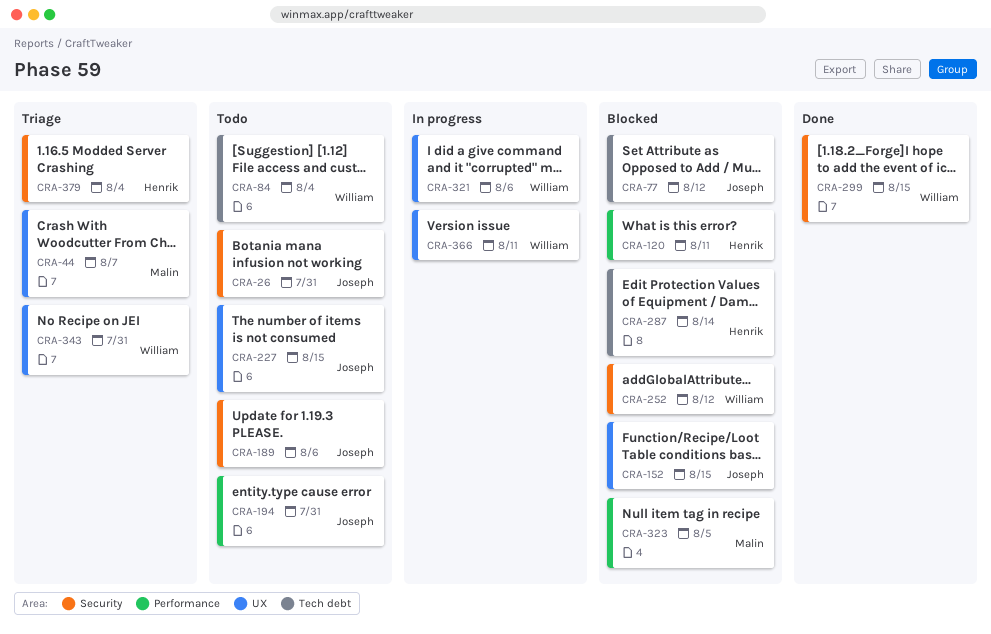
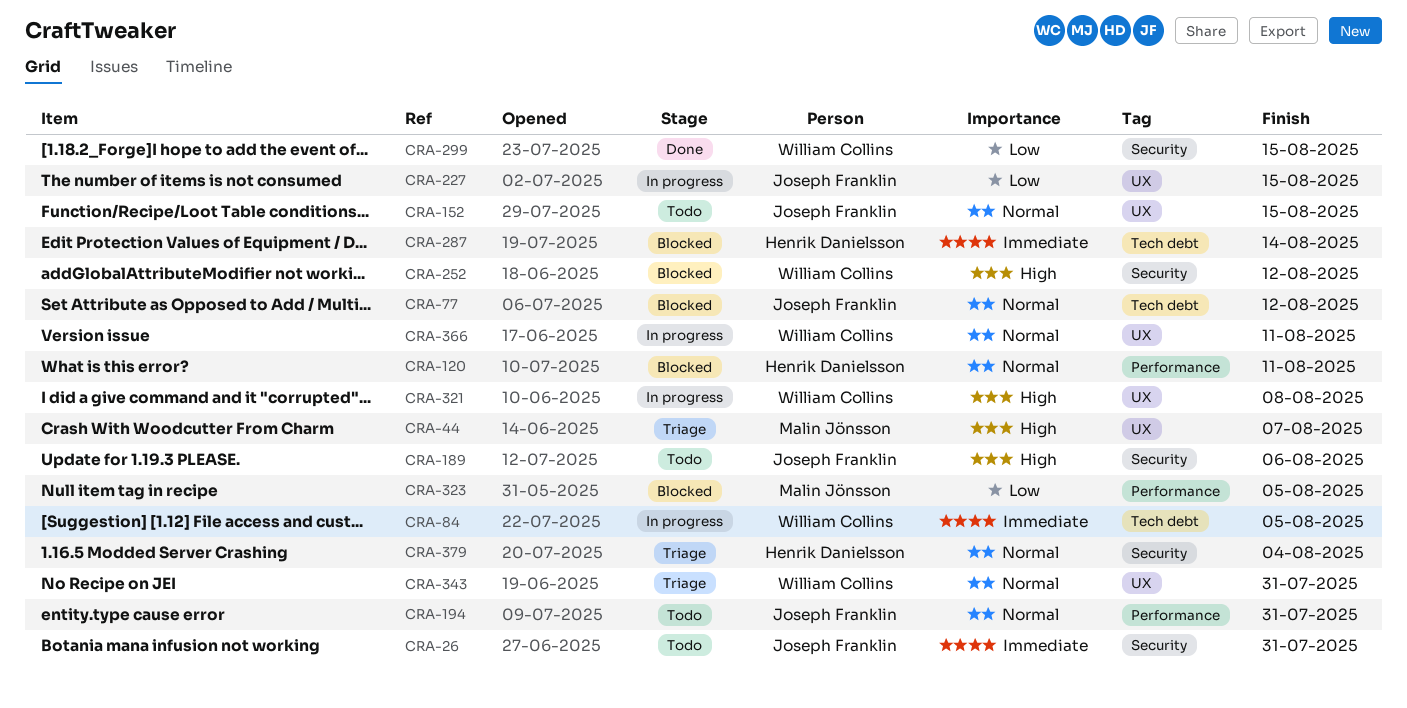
CRA-84, status: Todo -> In progress
CRA-84, due: Aug 4 -> Aug 5
CRA-152, status: Blocked -> Todo
CRA-227, status: Todo -> In progress
CRA-321, due: Aug 6 -> Aug 8

